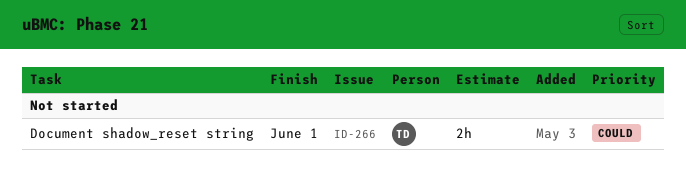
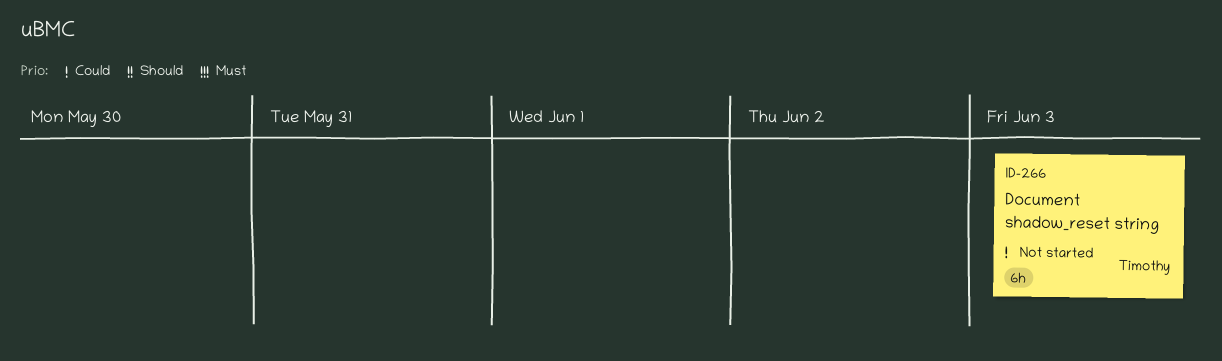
ID-266, estimate: 2h -> 6h
ID-266, due: Jun 1 -> Jun 3

